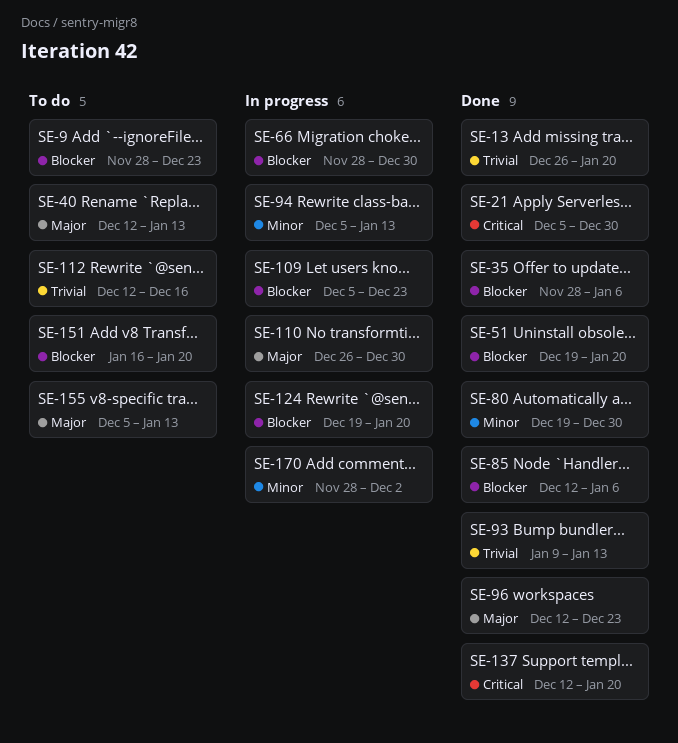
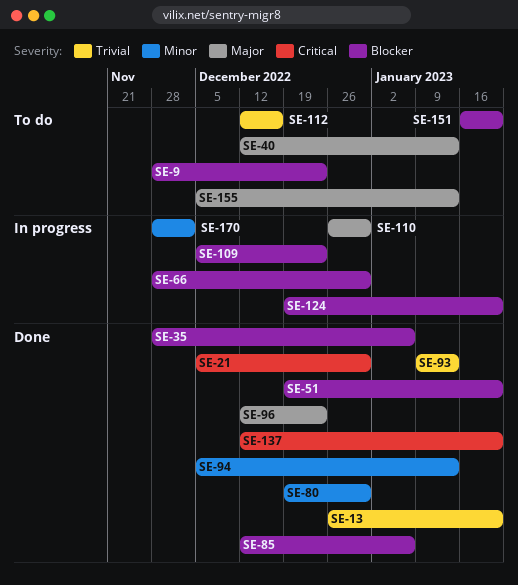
SE-94, status: In progress -> Done

